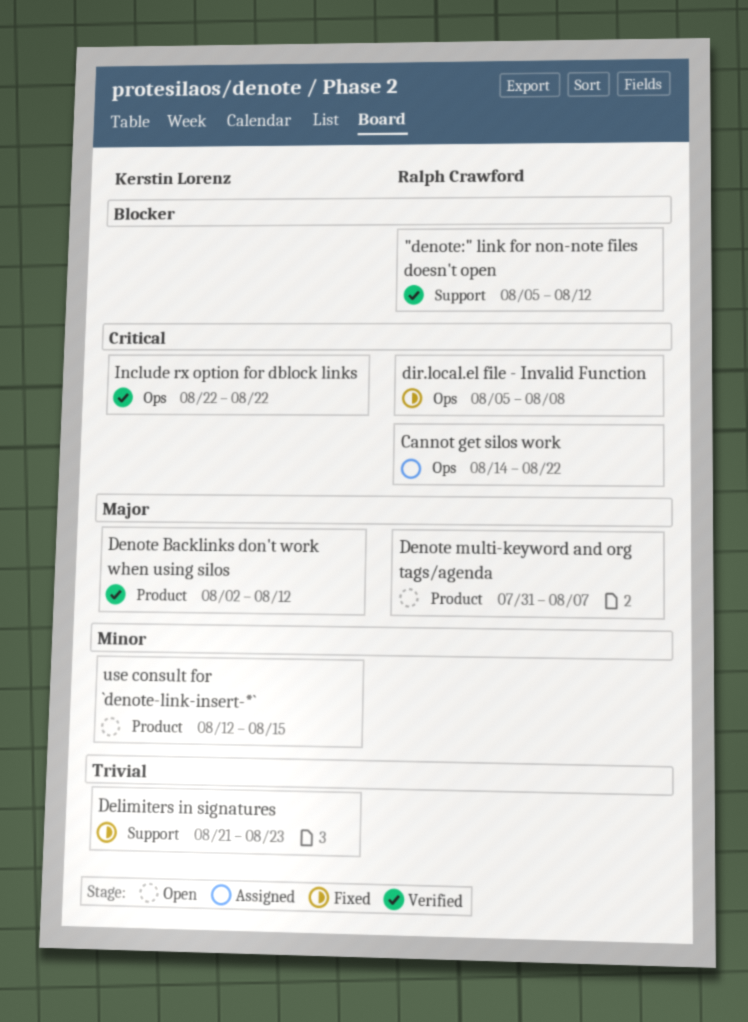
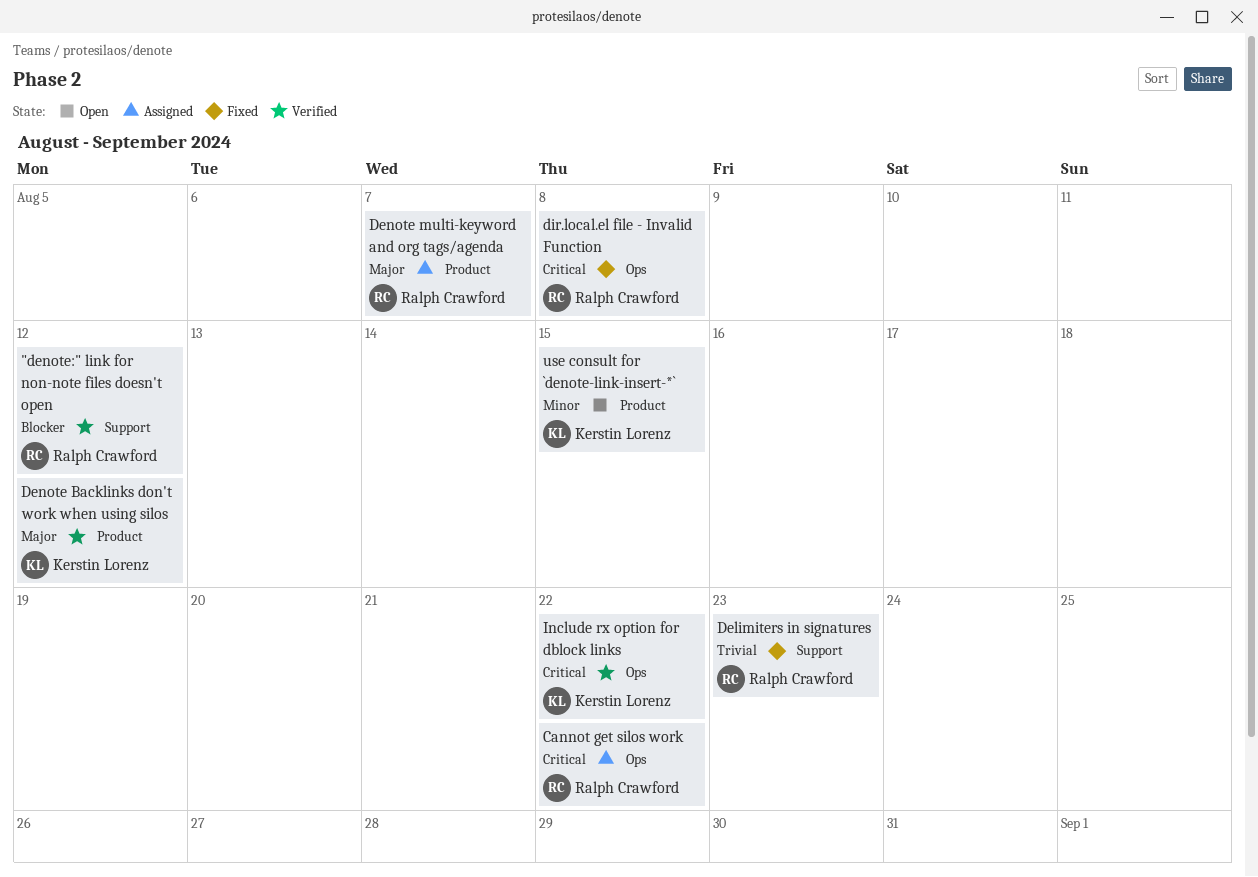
Delimiters in signatures, owner: Kerstin Lorenz -> Ralph Crawford
Denote multi-keyword and org tags/agenda, status: Open -> Assigned

